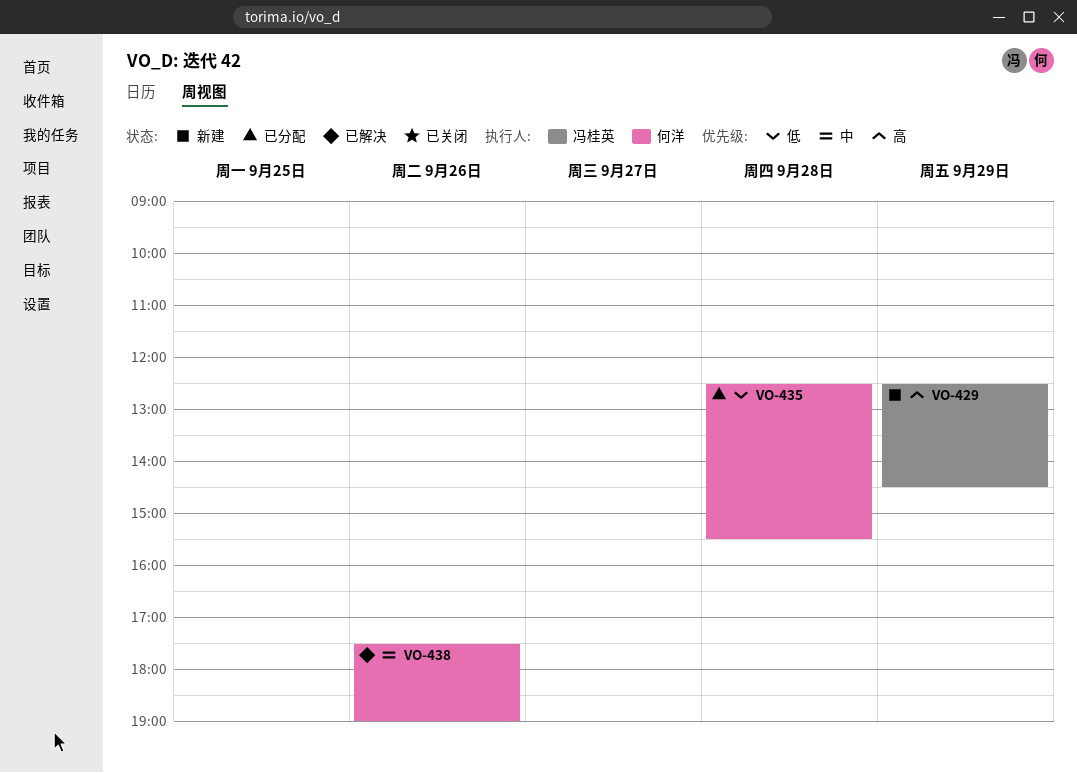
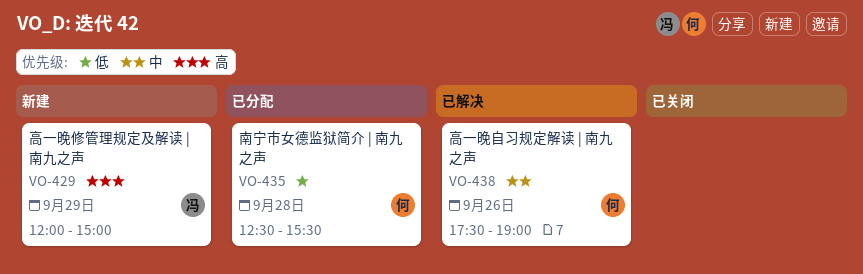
VO-429, begins: 12:30 -> 12:00
VO-429, ends: 14:30 -> 15:00

